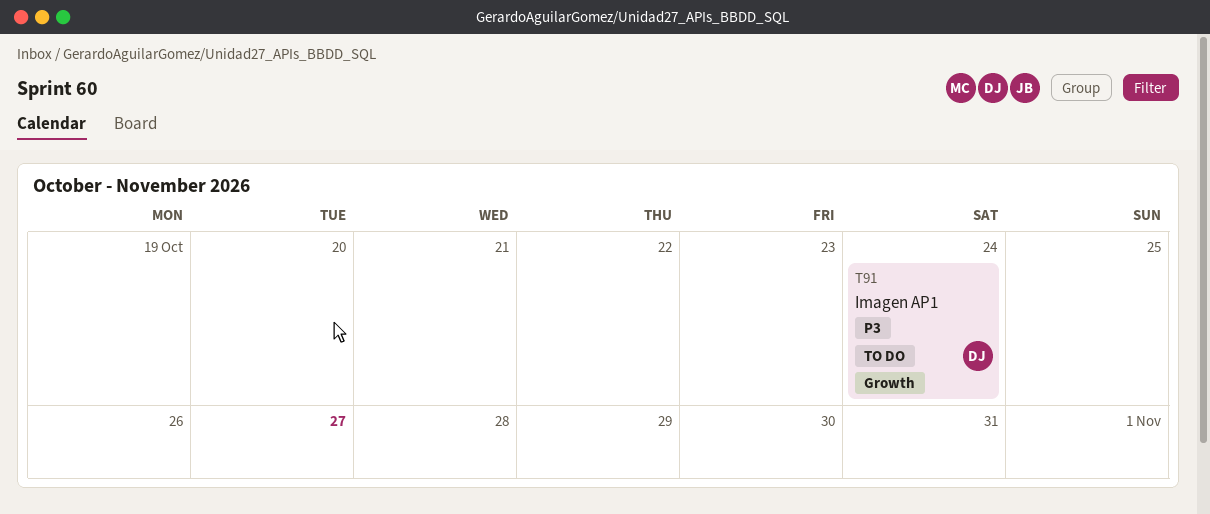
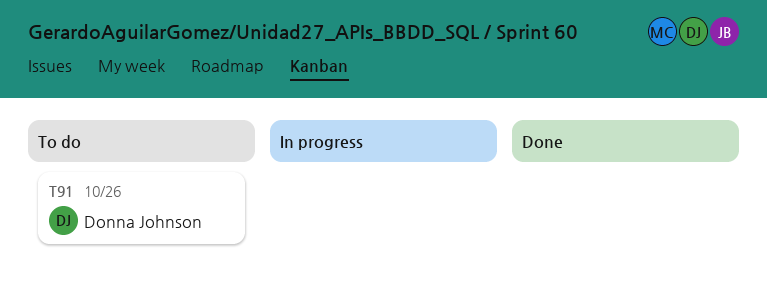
T91, due: Oct 24 -> Oct 26

